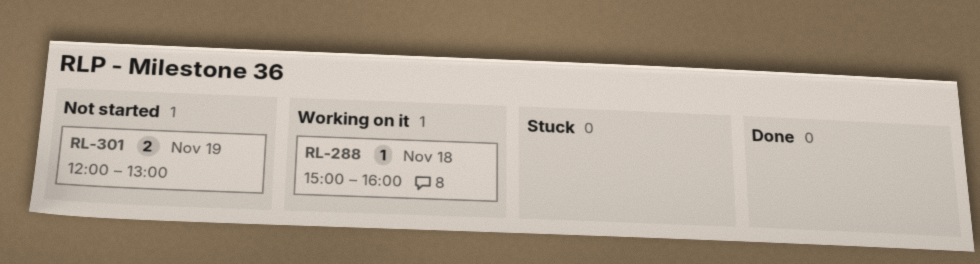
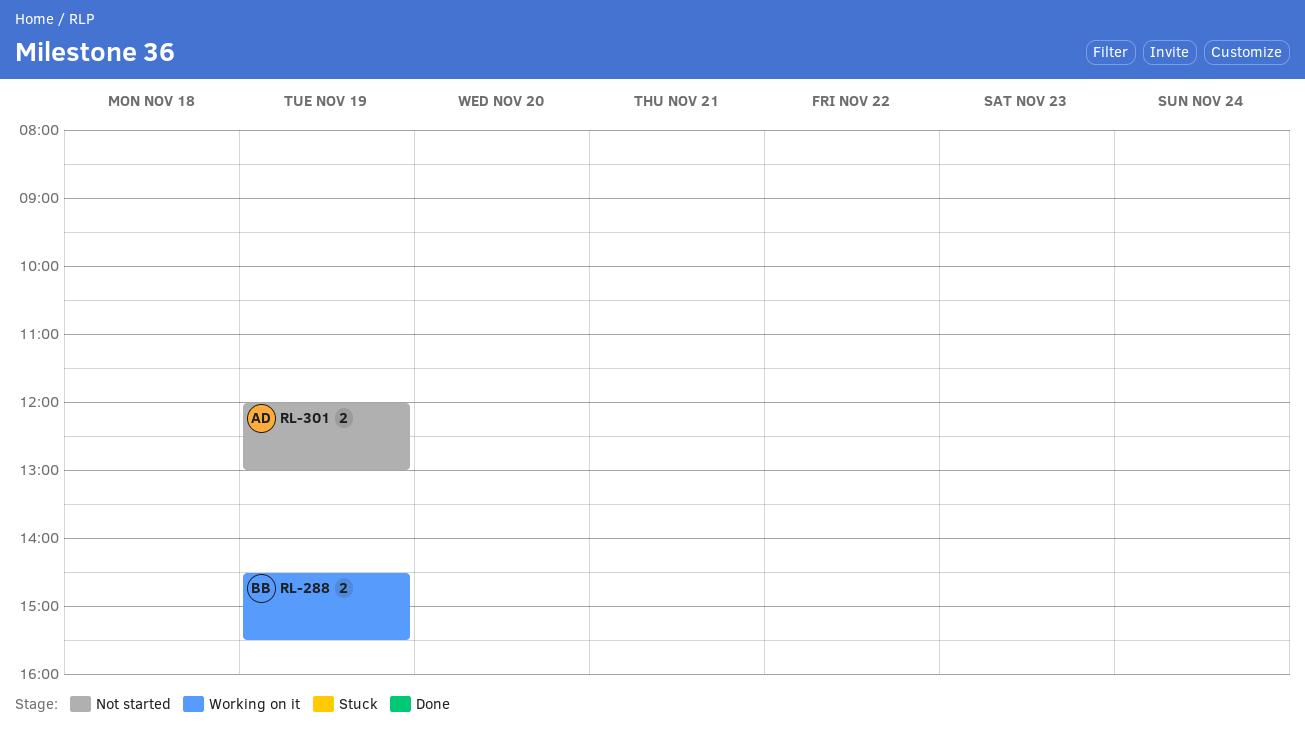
RL-288, estimate: 1 -> 2
RL-288, day: Nov 18 -> Nov 19
RL-288, begins: 15:00 -> 14:30
RL-288, ends: 16:00 -> 15:30

